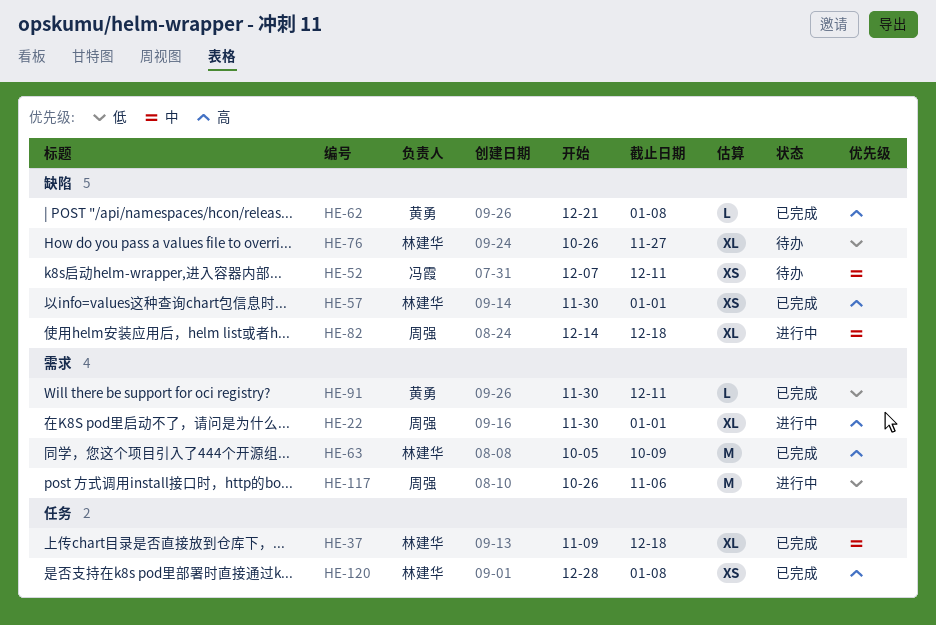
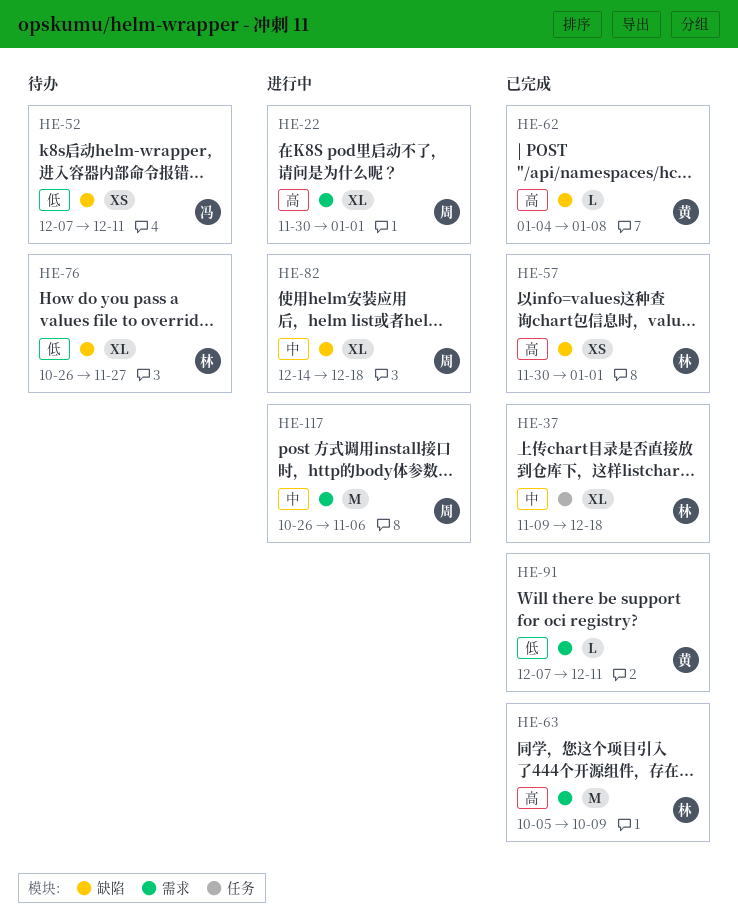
HE-52, priority: 中 -> 低
HE-62, start: Dec 21 -> Jan 4
HE-91, start: Nov 30 -> Dec 7
HE-117, priority: 低 -> 中
HE-120: present -> none

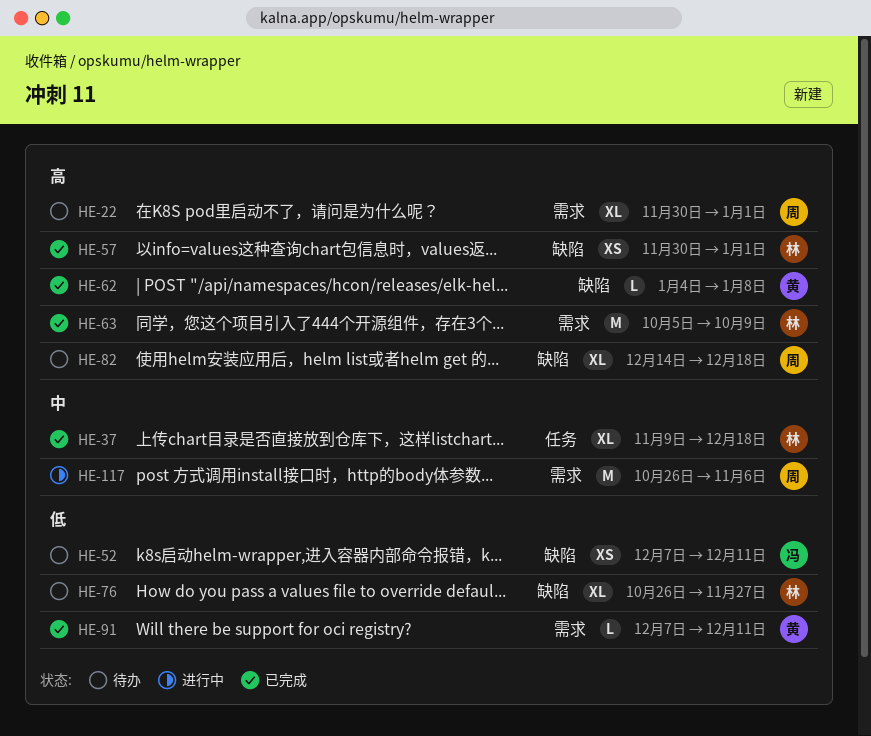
HE-22, status: 进行中 -> 待办
HE-82, status: 进行中 -> 待办
HE-82, priority: 中 -> 高

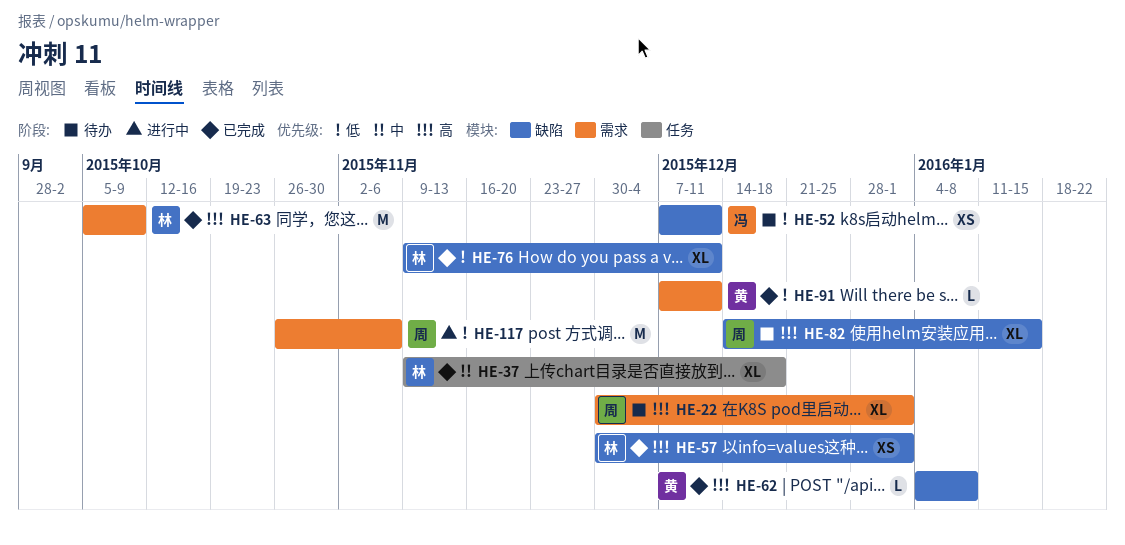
HE-76, status: 待办 -> 已完成
HE-76, start: Oct 26 -> Nov 9
HE-76, due: Nov 27 -> Dec 11
HE-82, due: Dec 18 -> Jan 15
HE-117, priority: 中 -> 低

